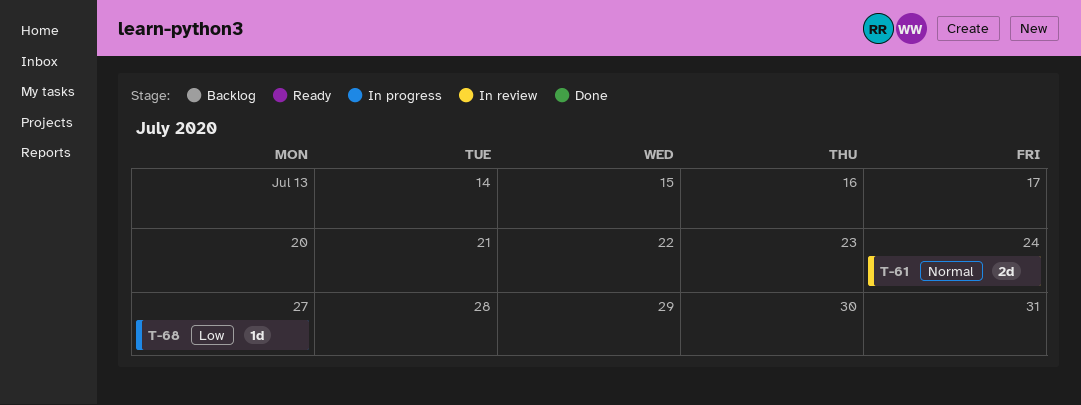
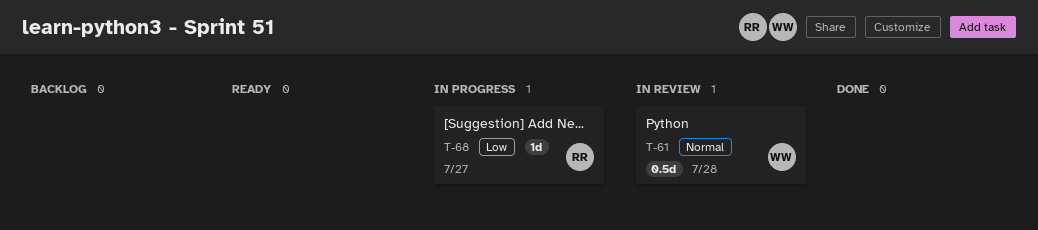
T-61, estimate: 2d -> 0.5d
T-61, due: Jul 24 -> Jul 28

